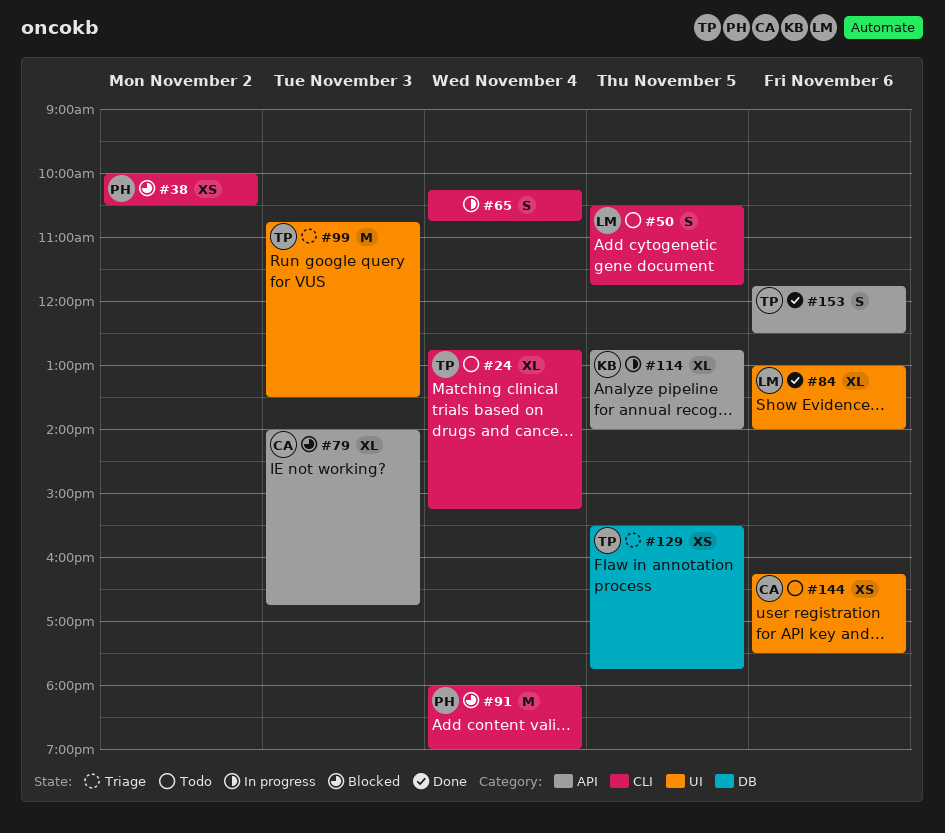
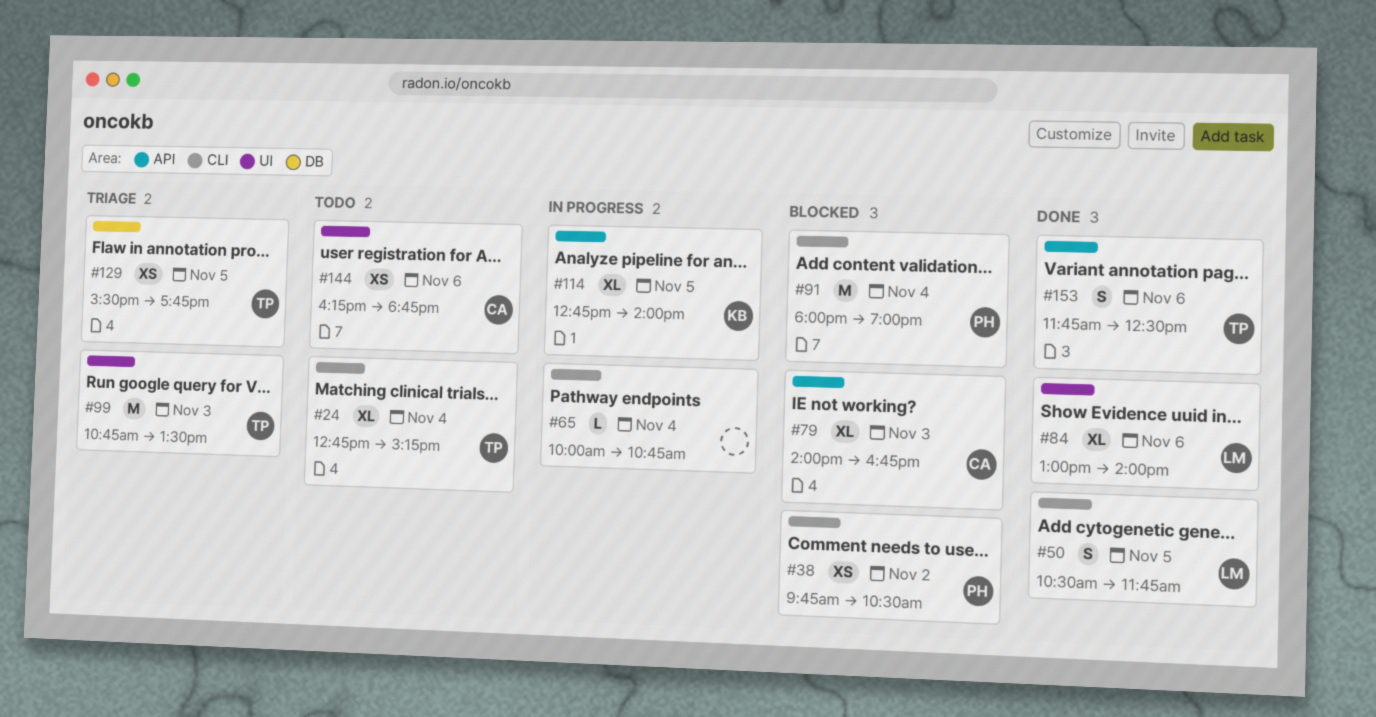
#38, begins: 10:00 -> 09:45
#50, status: Todo -> Done
#65, estimate: S -> L
#65, begins: 10:15 -> 10:00
#144, ends: 17:30 -> 18:45

